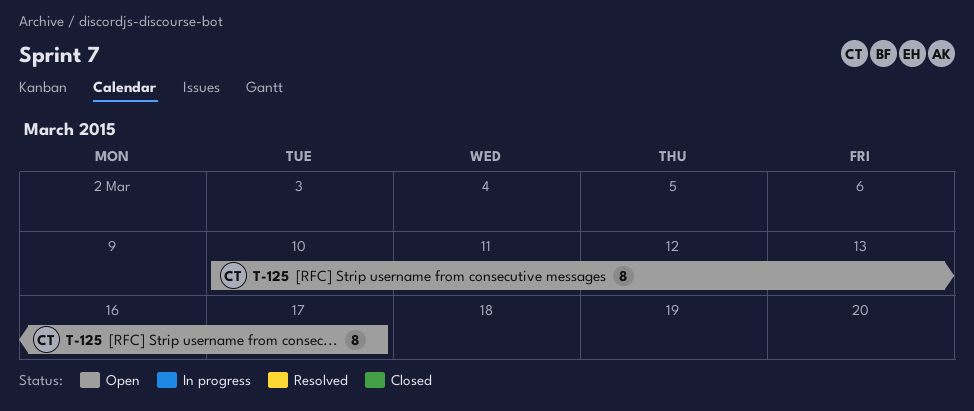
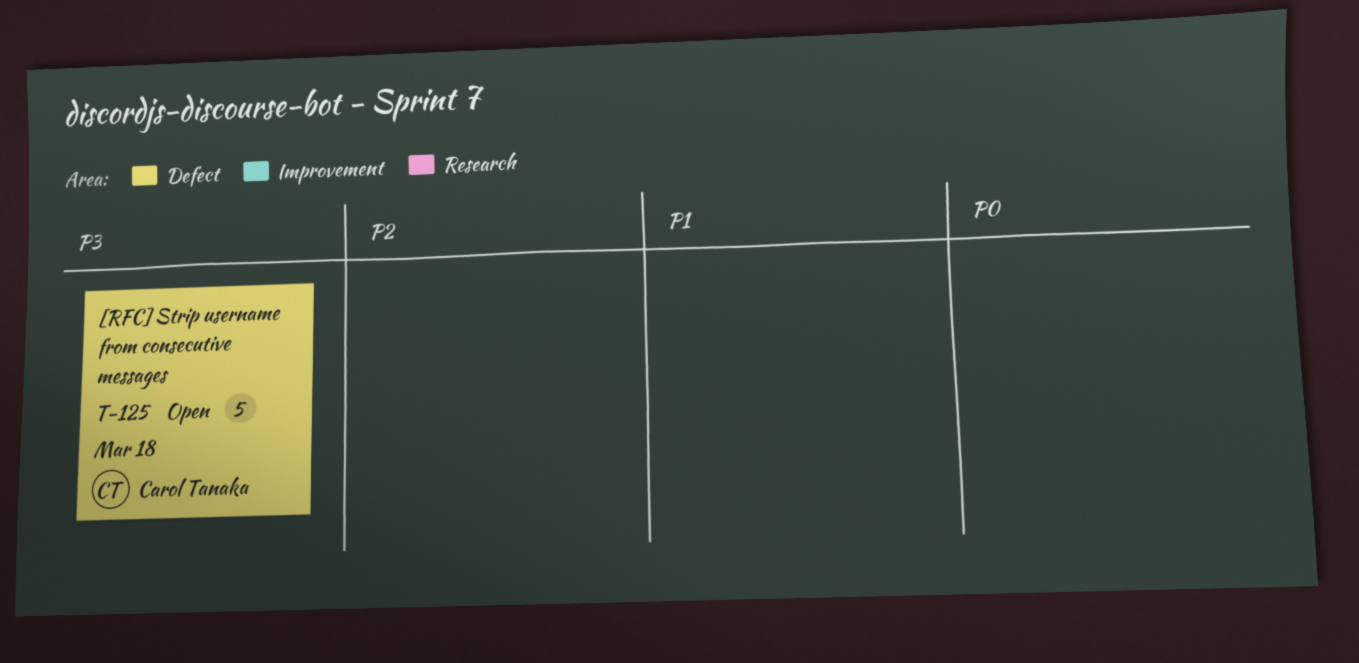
T-125, estimate: 8 -> 5
T-125, due: Mar 17 -> Mar 18

